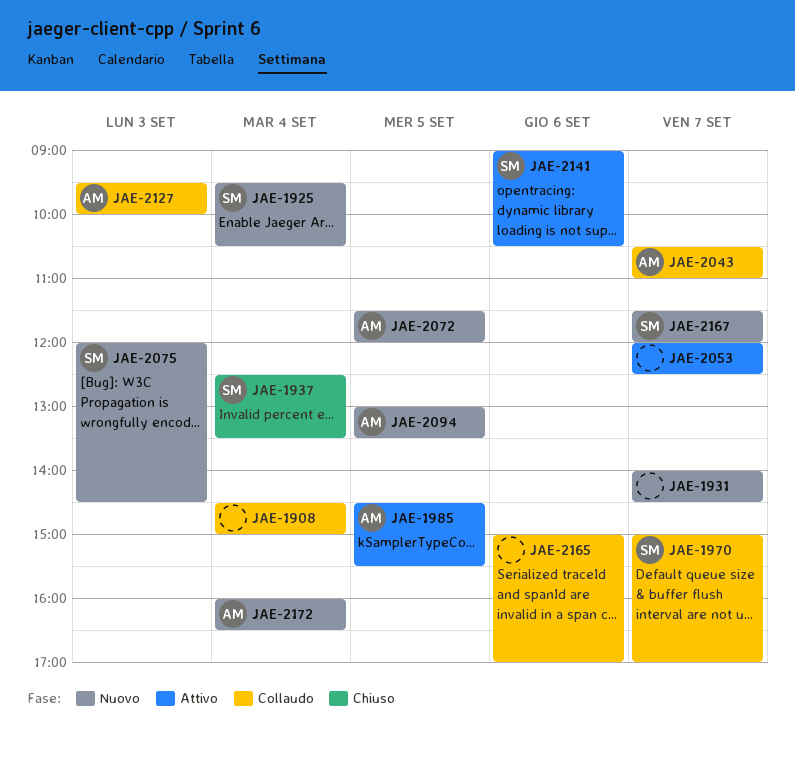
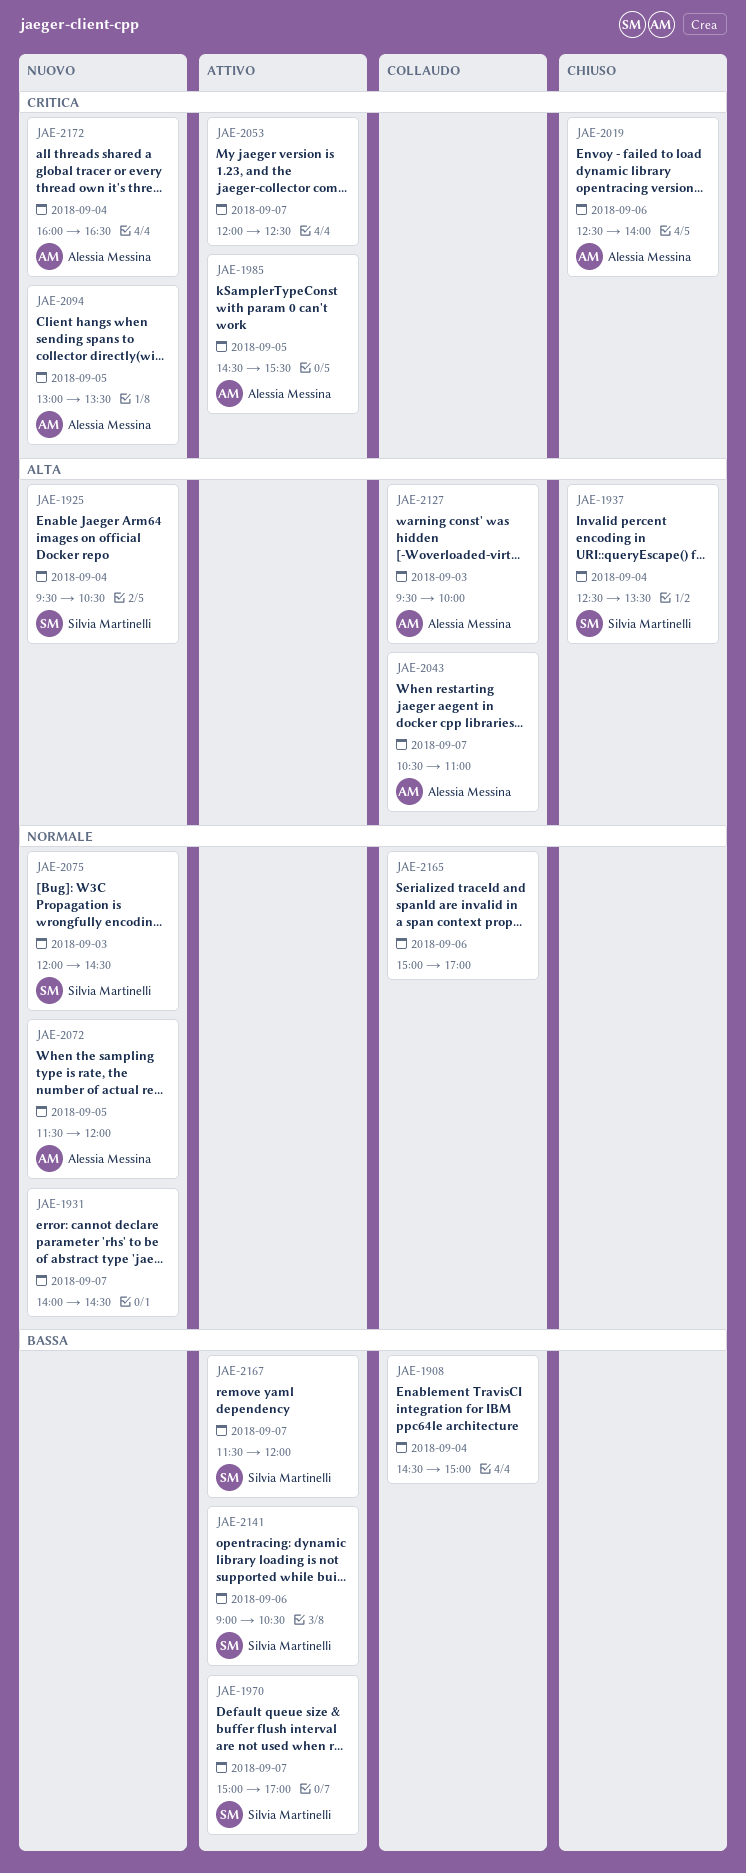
JAE-1970, status: Collaudo -> Attivo
JAE-2019: none -> present
JAE-2167, status: Nuovo -> Attivo

